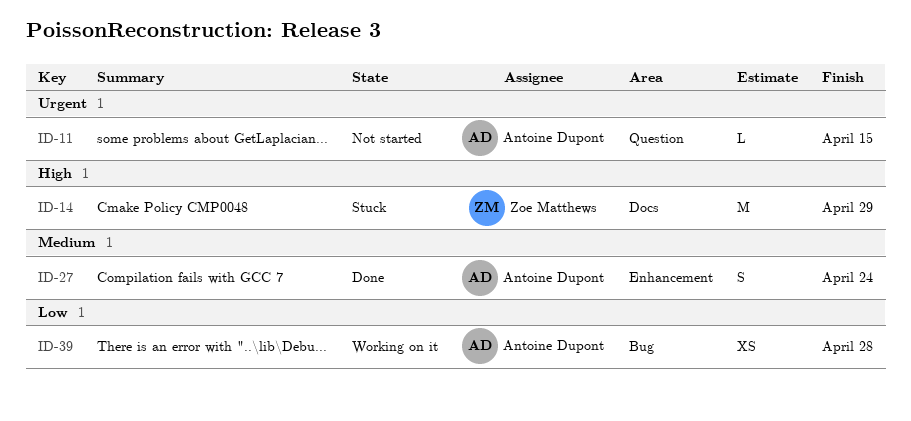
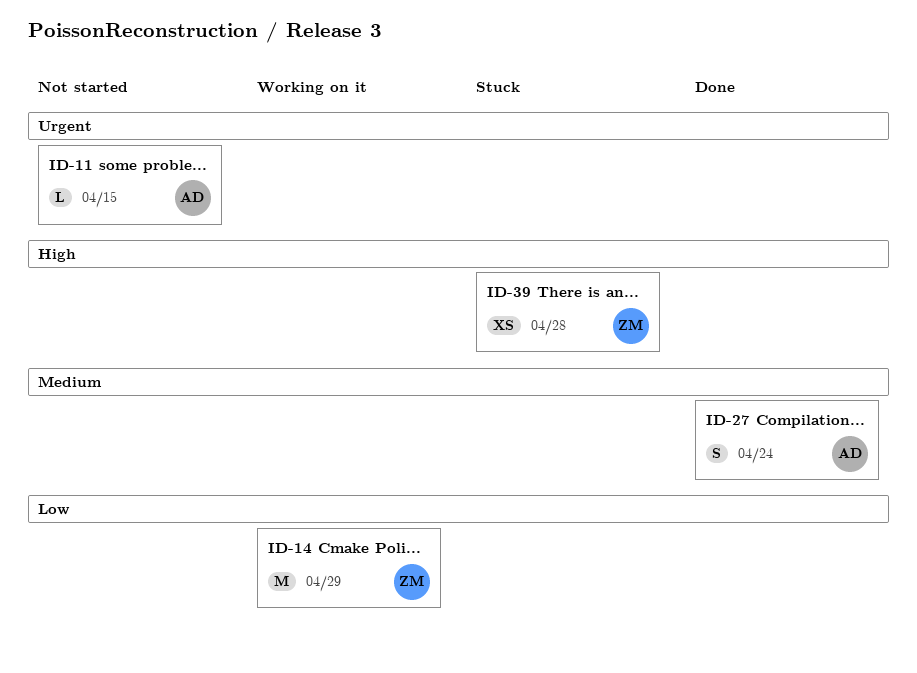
ID-14, status: Stuck -> Working on it
ID-14, priority: High -> Low
ID-39, status: Working on it -> Stuck
ID-39, owner: Antoine Dupont -> Zoe Matthews
ID-39, priority: Low -> High

